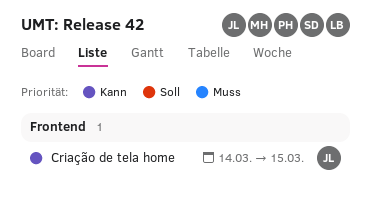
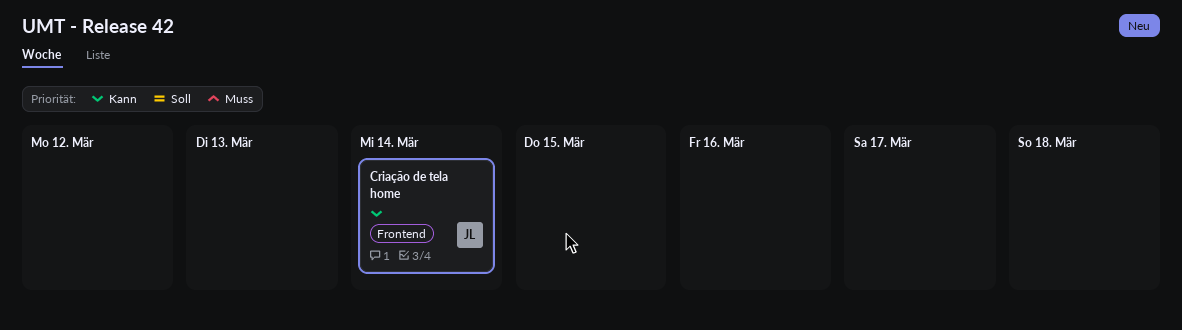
Criação de tela home, due: Mar 15 -> Mar 14

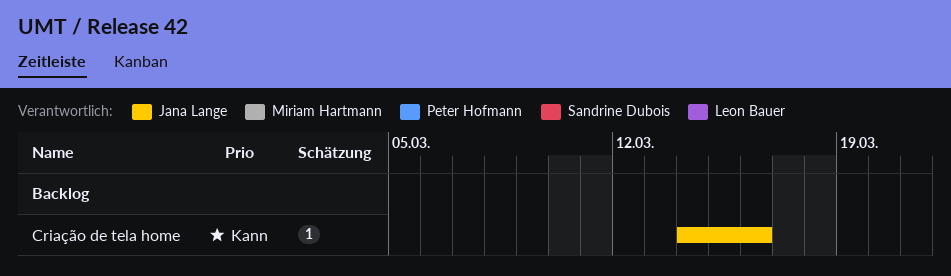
Criação de tela home, due: Mar 14 -> Mar 16

